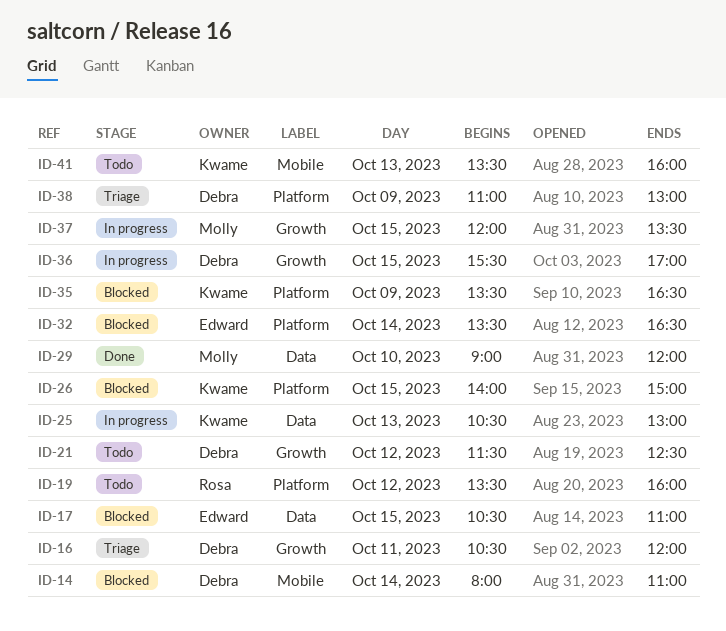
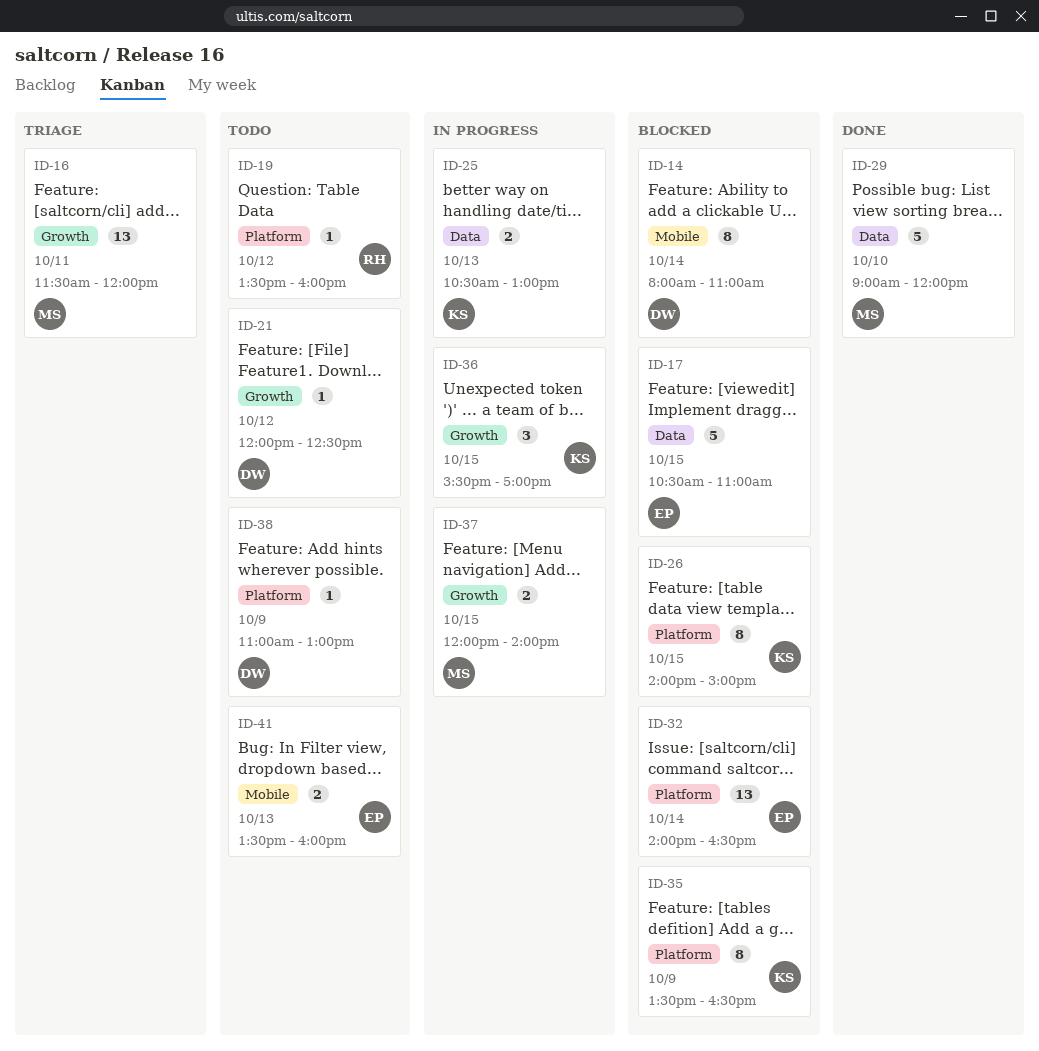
ID-16, owner: Debra -> Molly
ID-16, begins: 10:30 -> 11:30
ID-21, begins: 11:30 -> 12:00
ID-32, begins: 13:30 -> 14:00
ID-36, owner: Debra -> Kwame
ID-37, ends: 13:30 -> 14:00
ID-38, status: Triage -> Todo
ID-41, owner: Kwame -> Edward

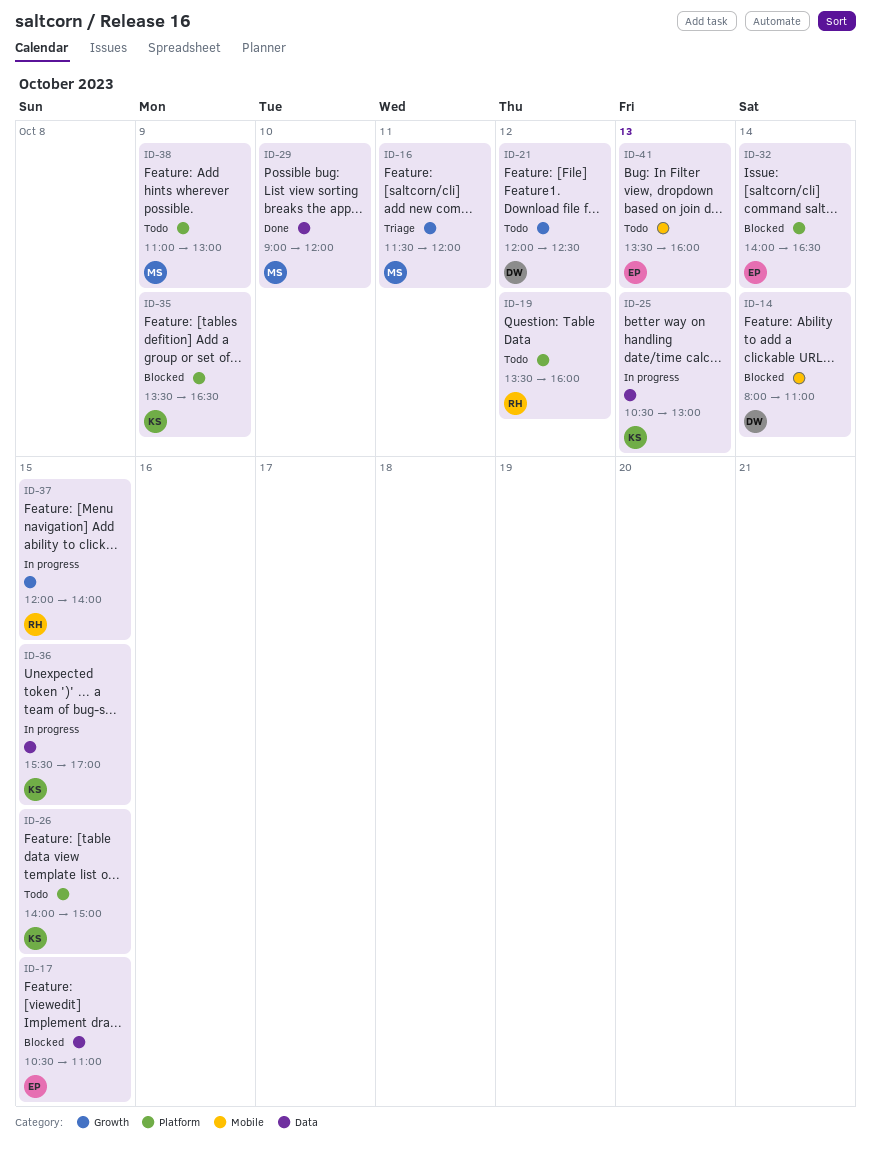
ID-26, status: Blocked -> Todo
ID-36, label: Growth -> Data
ID-37, owner: MS -> RH
ID-38, owner: DW -> MS

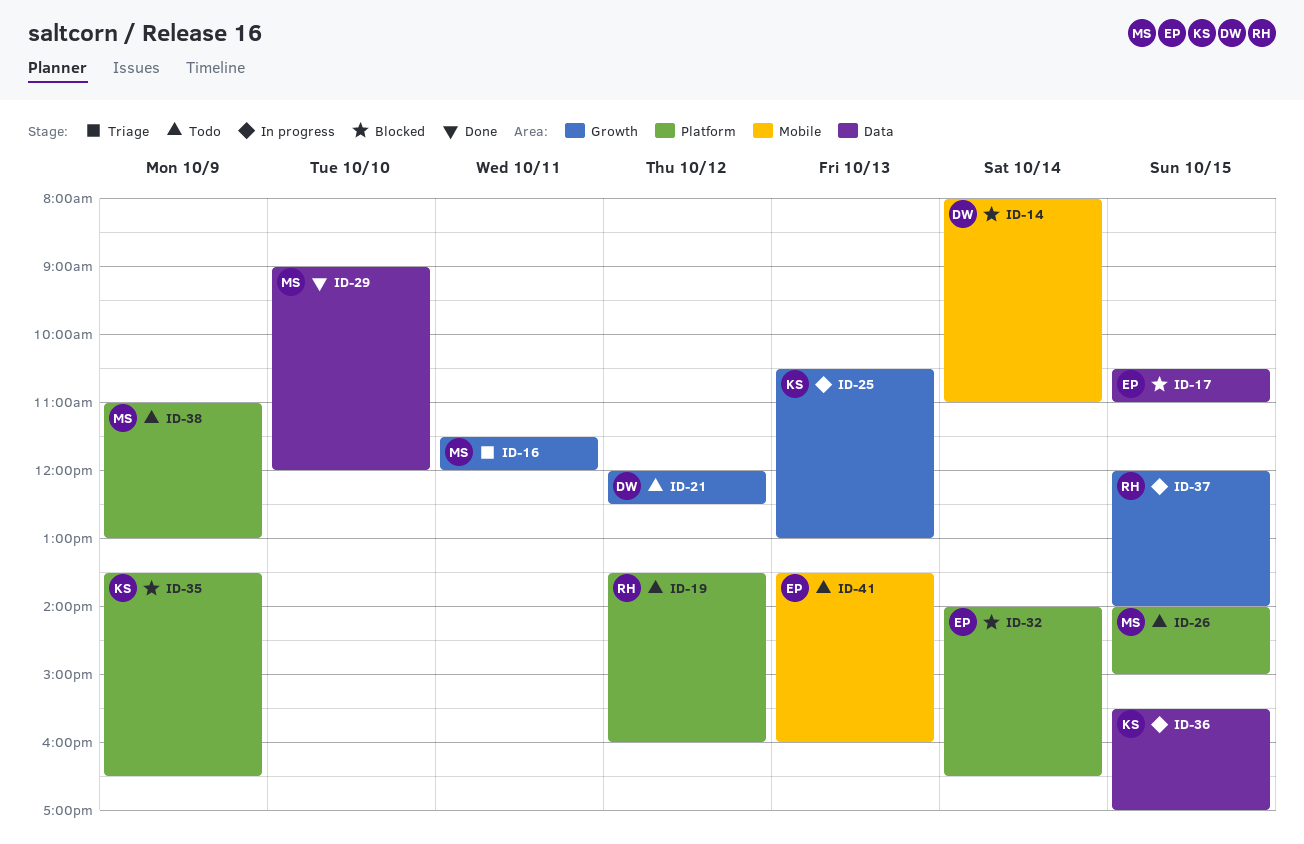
ID-25, label: Data -> Growth
ID-26, owner: KS -> MS

